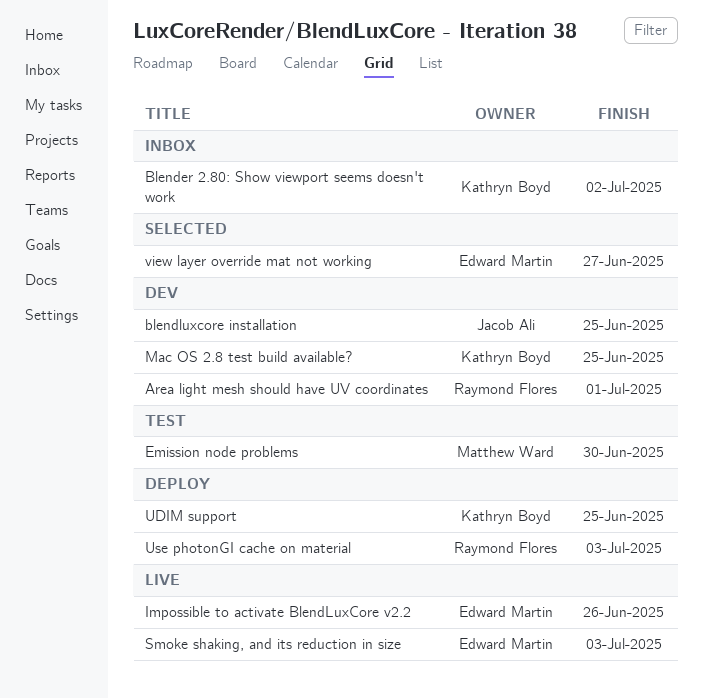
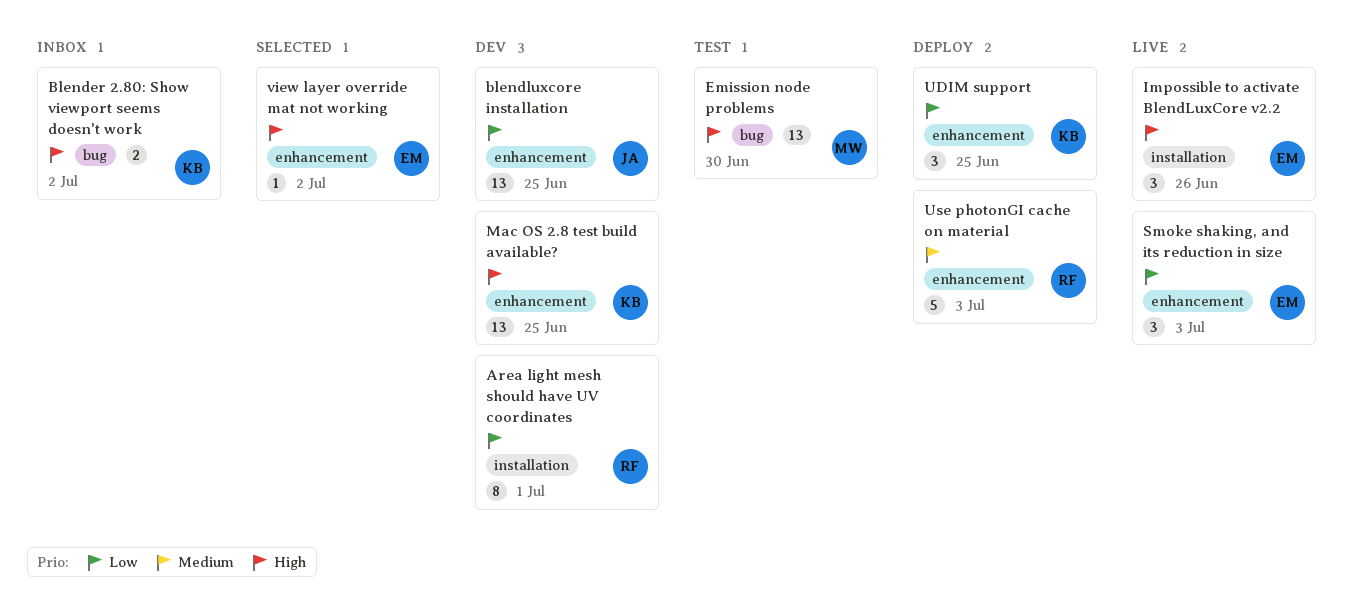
view layer override mat not working, due: Jun 27 -> Jul 2

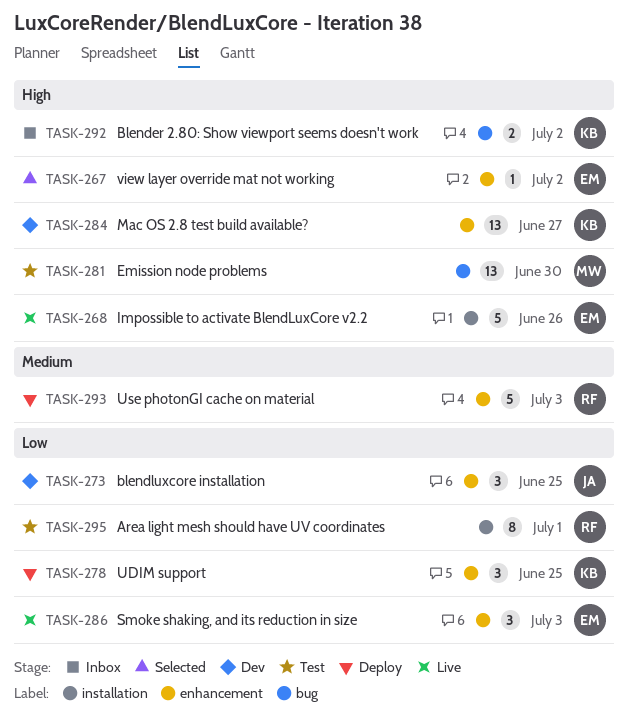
Area light mesh should have UV coordinates, status: Dev -> Test
blendluxcore installation, estimate: 13 -> 3
Impossible to activate BlendLuxCore v2.2, estimate: 3 -> 5
Mac OS 2.8 test build available?, due: Jun 25 -> Jun 27

